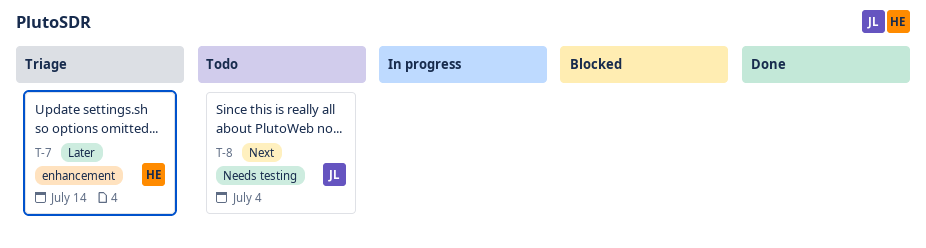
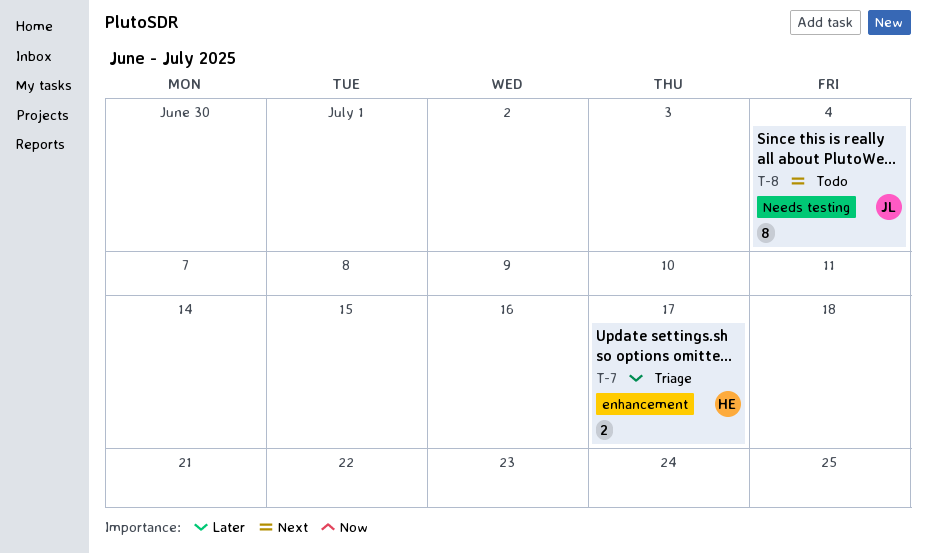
T-7, due: Jul 14 -> Jul 17

